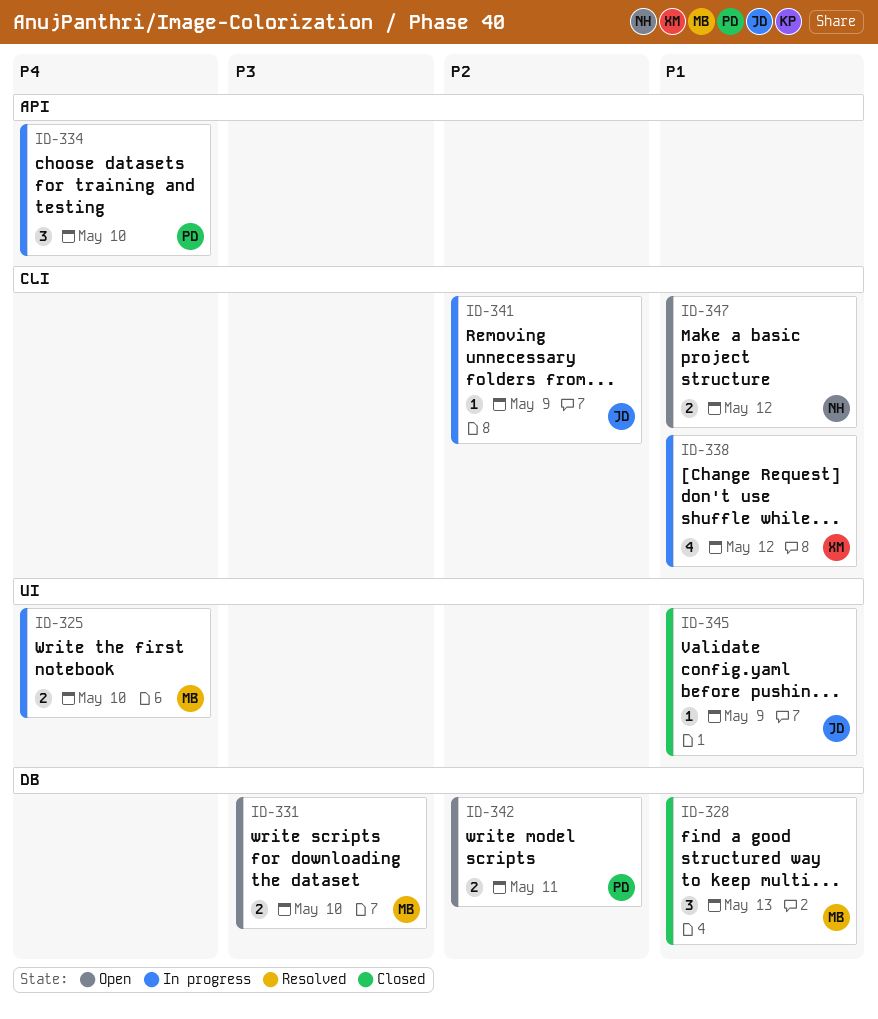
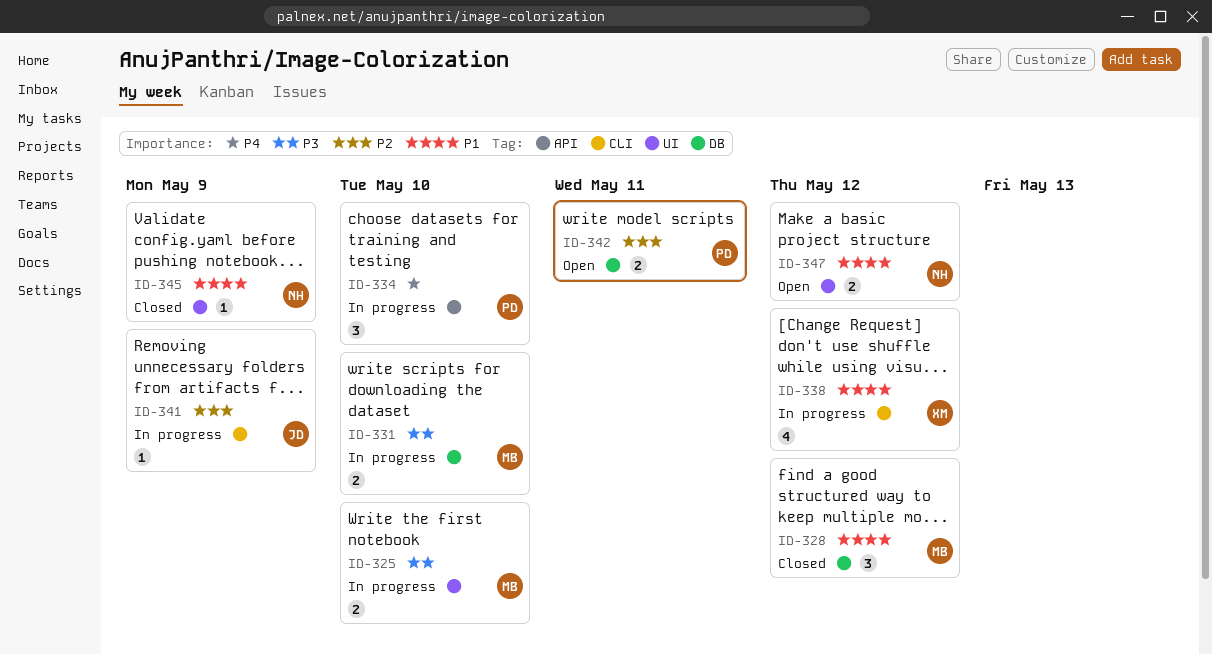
ID-325, priority: P4 -> P3
ID-328, due: May 13 -> May 12
ID-331, status: Open -> In progress
ID-345, owner: JD -> NH
ID-347, label: CLI -> UI

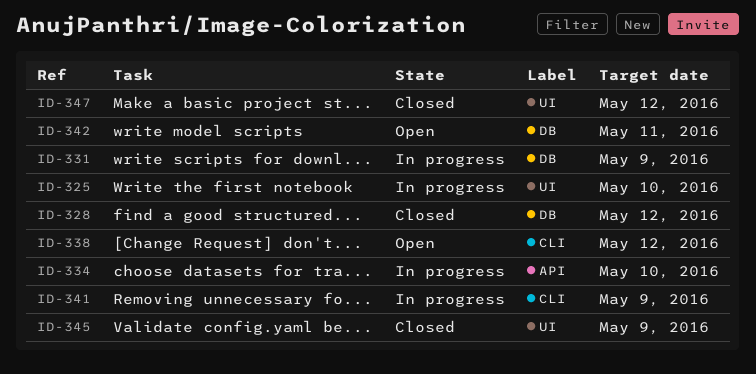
ID-331, due: May 10 -> May 9
ID-338, status: In progress -> Open
ID-347, status: Open -> Closed

